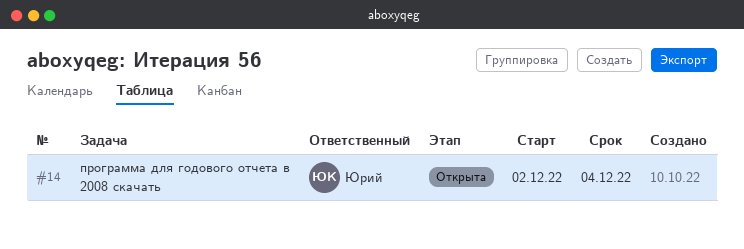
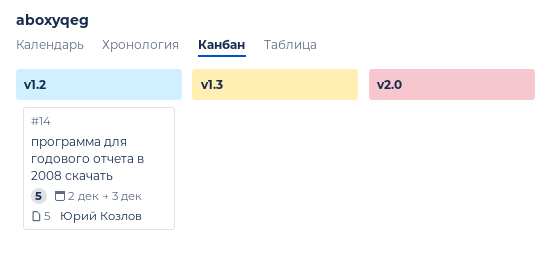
#14, due: Dec 4 -> Dec 3

